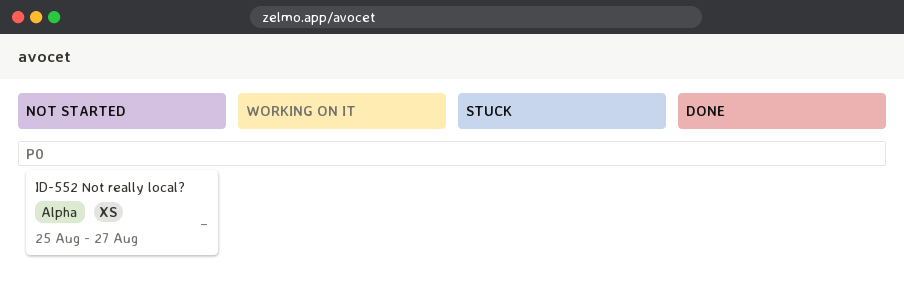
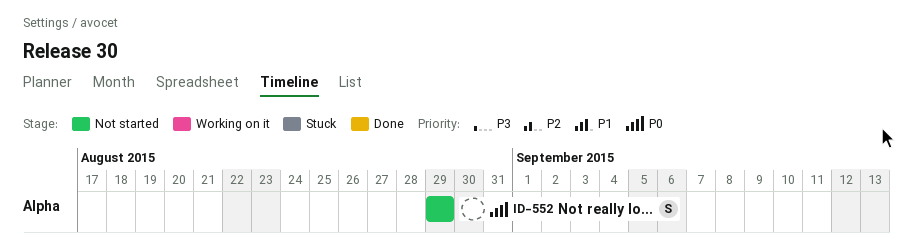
ID-552, estimate: XS -> S
ID-552, start: Aug 25 -> Aug 29
ID-552, due: Aug 27 -> Aug 29

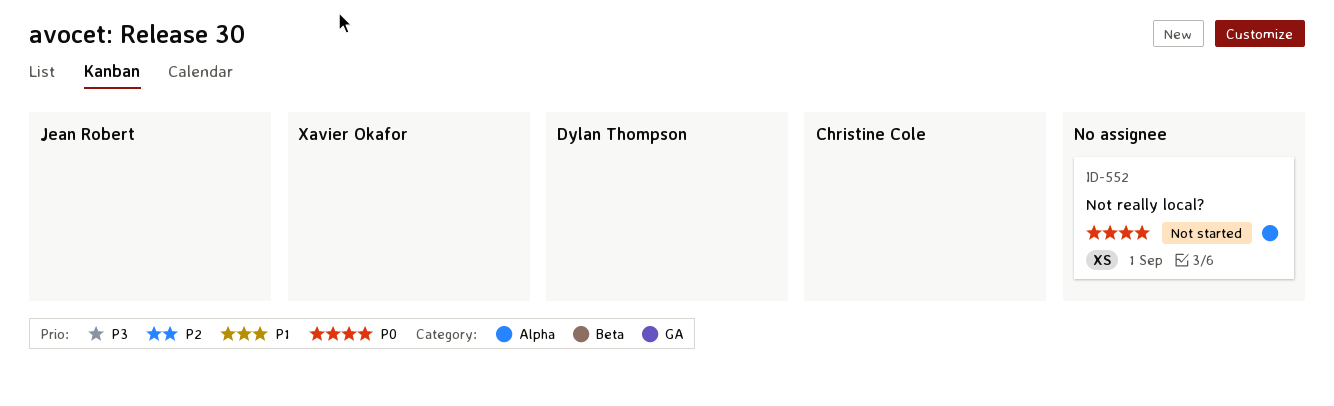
ID-552, estimate: S -> XS
ID-552, due: Aug 29 -> Sep 1

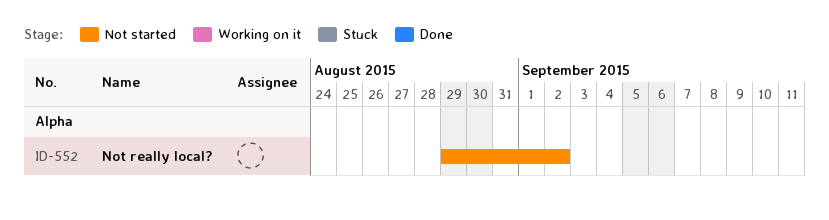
ID-552, due: Sep 1 -> Sep 2

